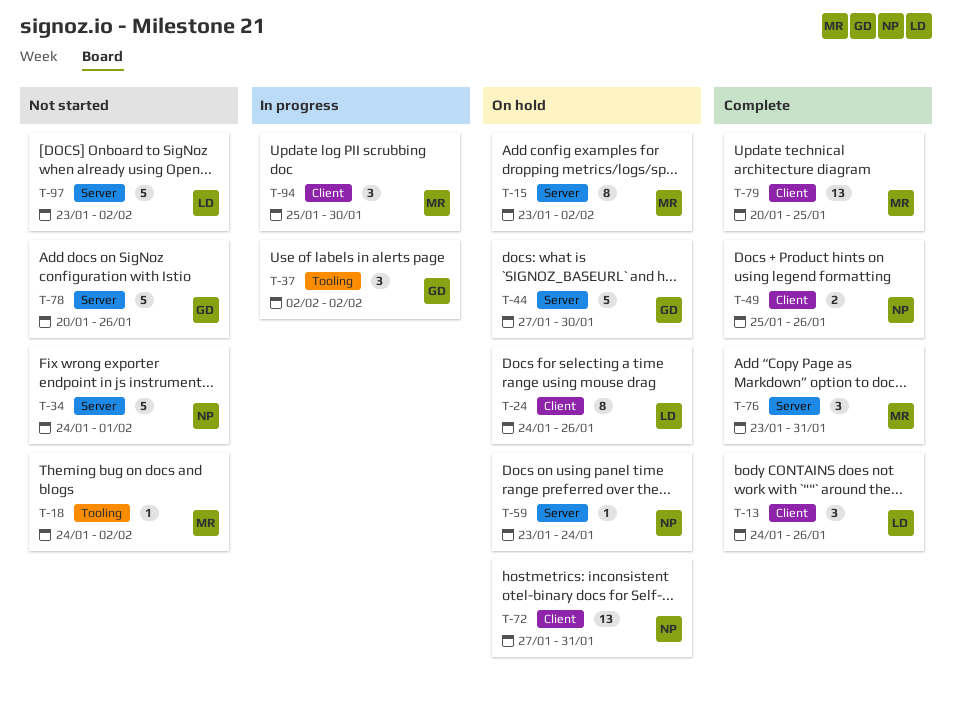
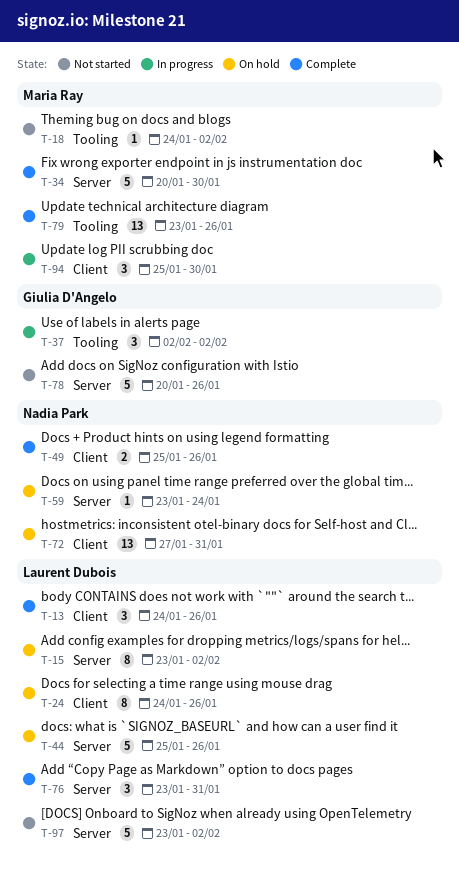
T-15, owner: Maria Ray -> Laurent Dubois
T-34, status: Not started -> Complete
T-34, owner: Nadia Park -> Maria Ray
T-34, start: Jan 24 -> Jan 20
T-34, due: Feb 1 -> Jan 30
T-44, owner: Giulia D'Angelo -> Laurent Dubois
T-44, start: Jan 27 -> Jan 25
T-44, due: Jan 30 -> Jan 26
T-76, owner: Maria Ray -> Laurent Dubois
T-79, label: Client -> Tooling
T-79, start: Jan 20 -> Jan 23
T-79, due: Jan 25 -> Jan 26

